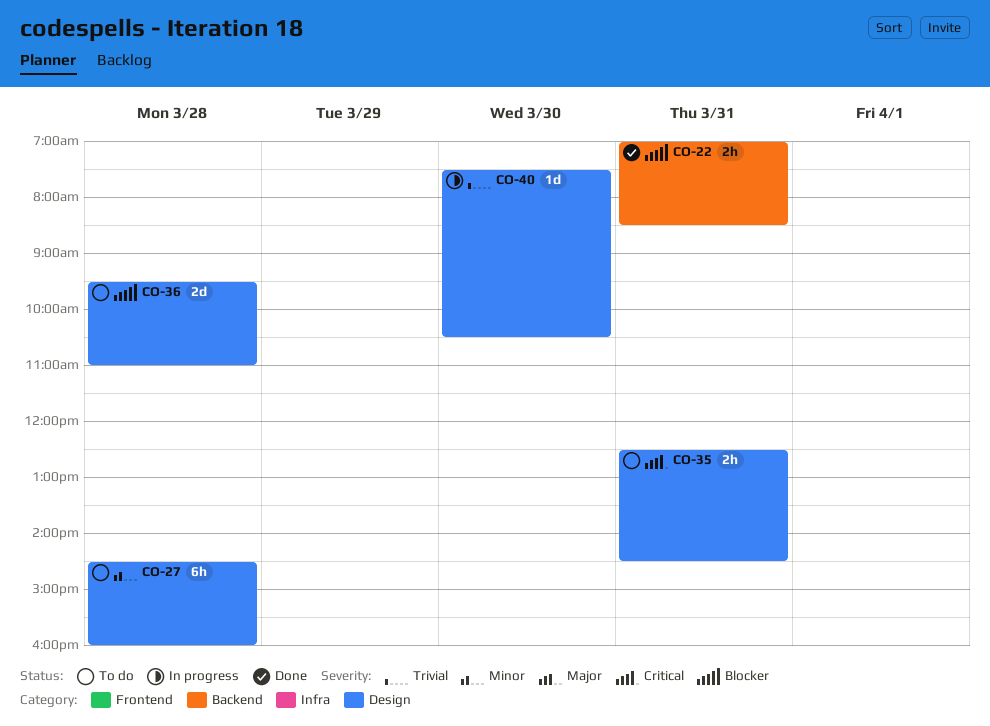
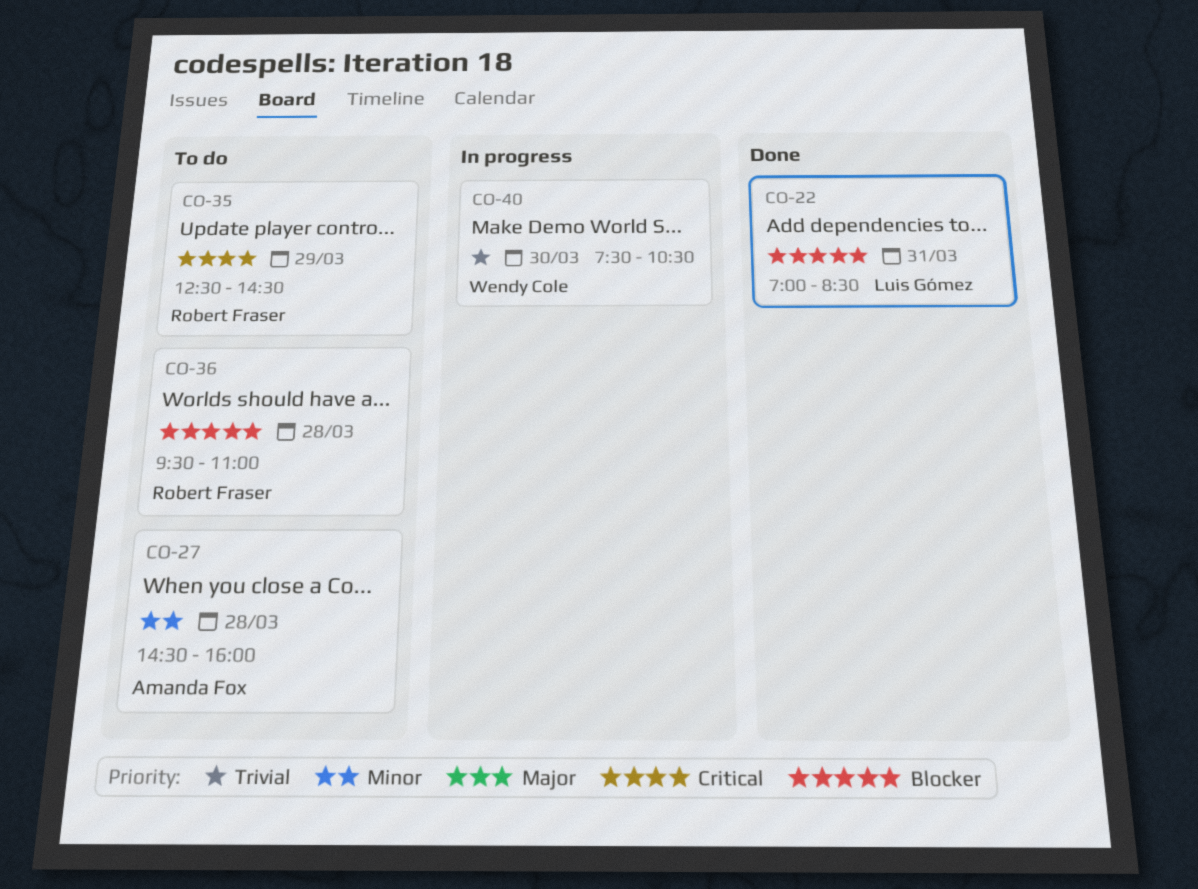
CO-35, day: Mar 31 -> Mar 29

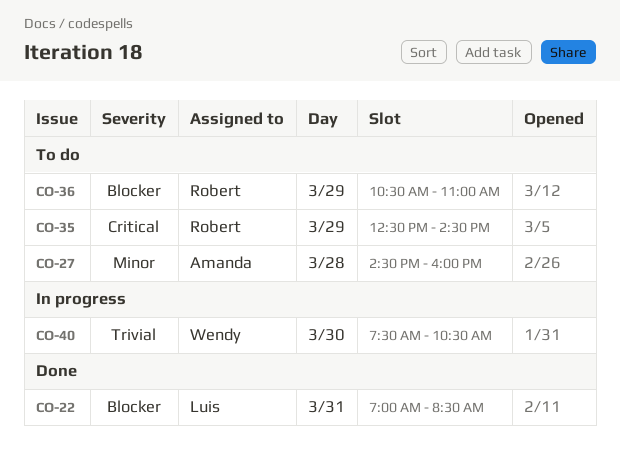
CO-36, day: Mar 28 -> Mar 29
CO-36, begins: 09:30 -> 10:30

